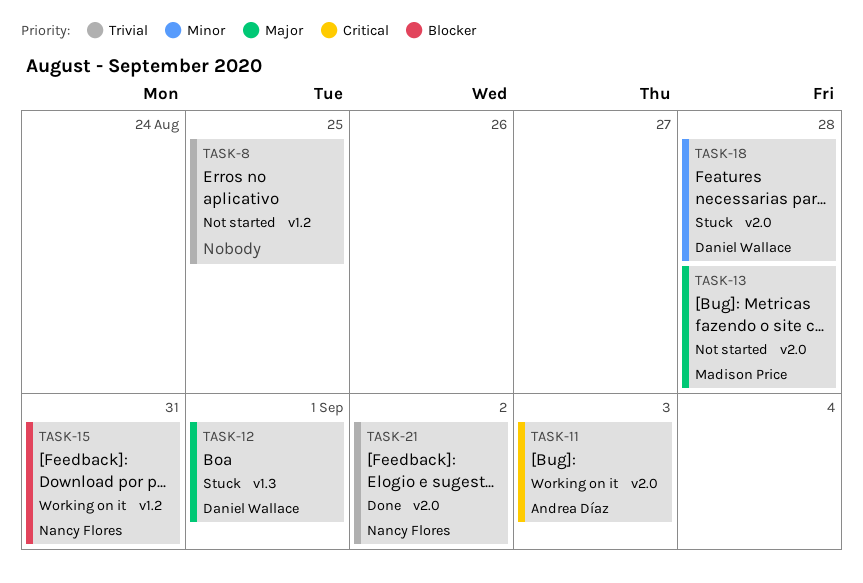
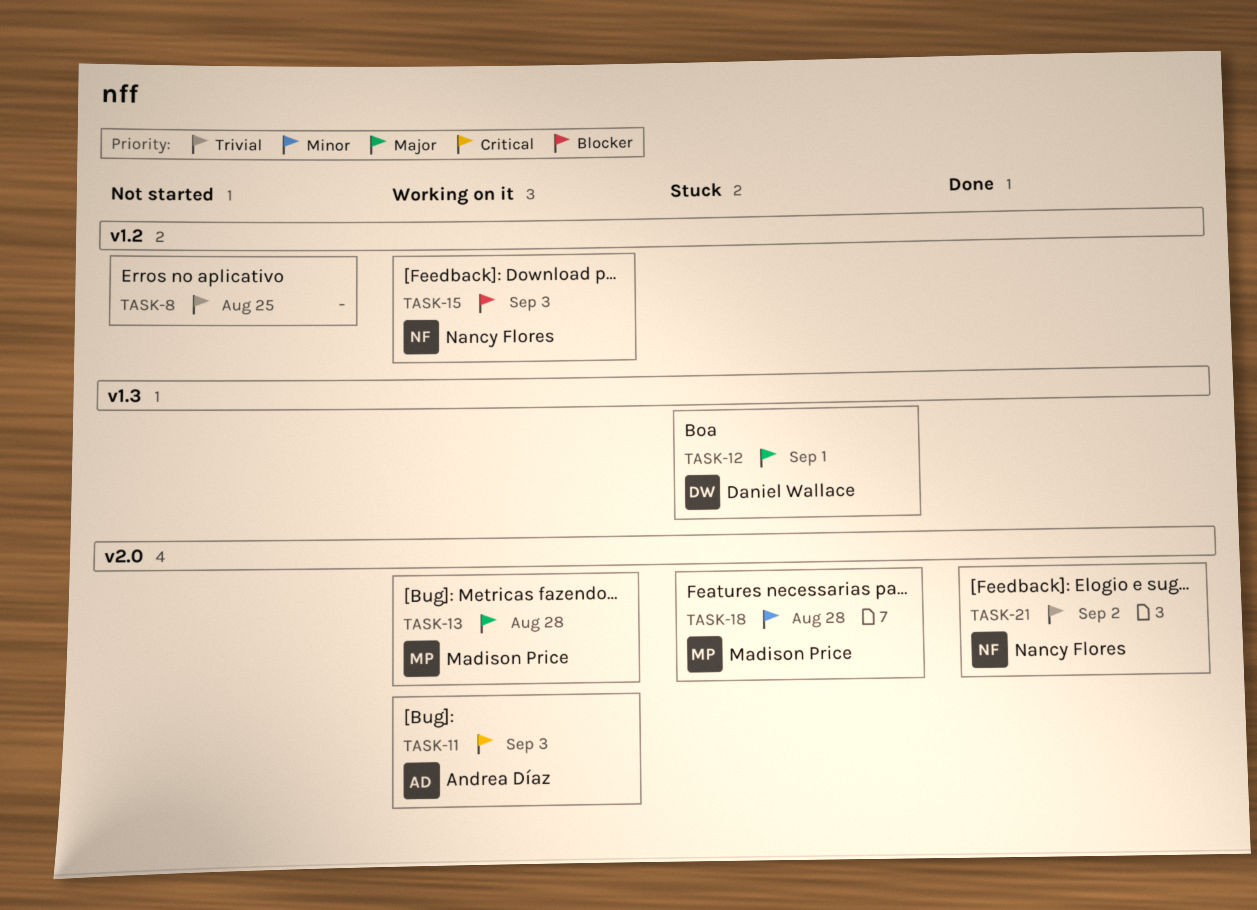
TASK-13, status: Not started -> Working on it
TASK-15, due: Aug 31 -> Sep 3
TASK-18, owner: Daniel Wallace -> Madison Price

